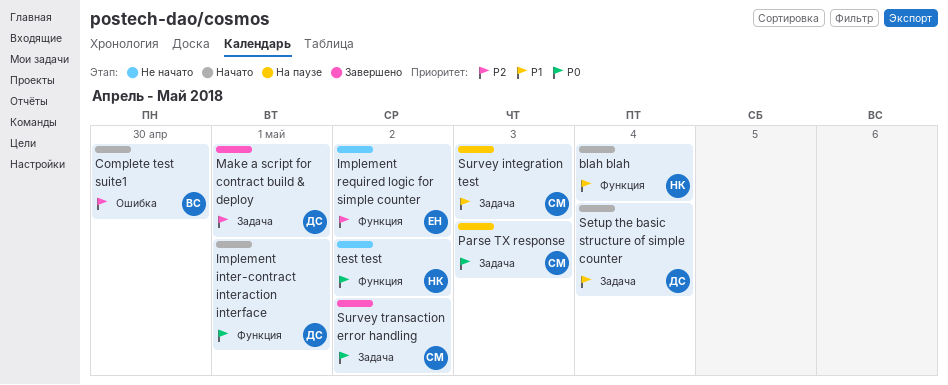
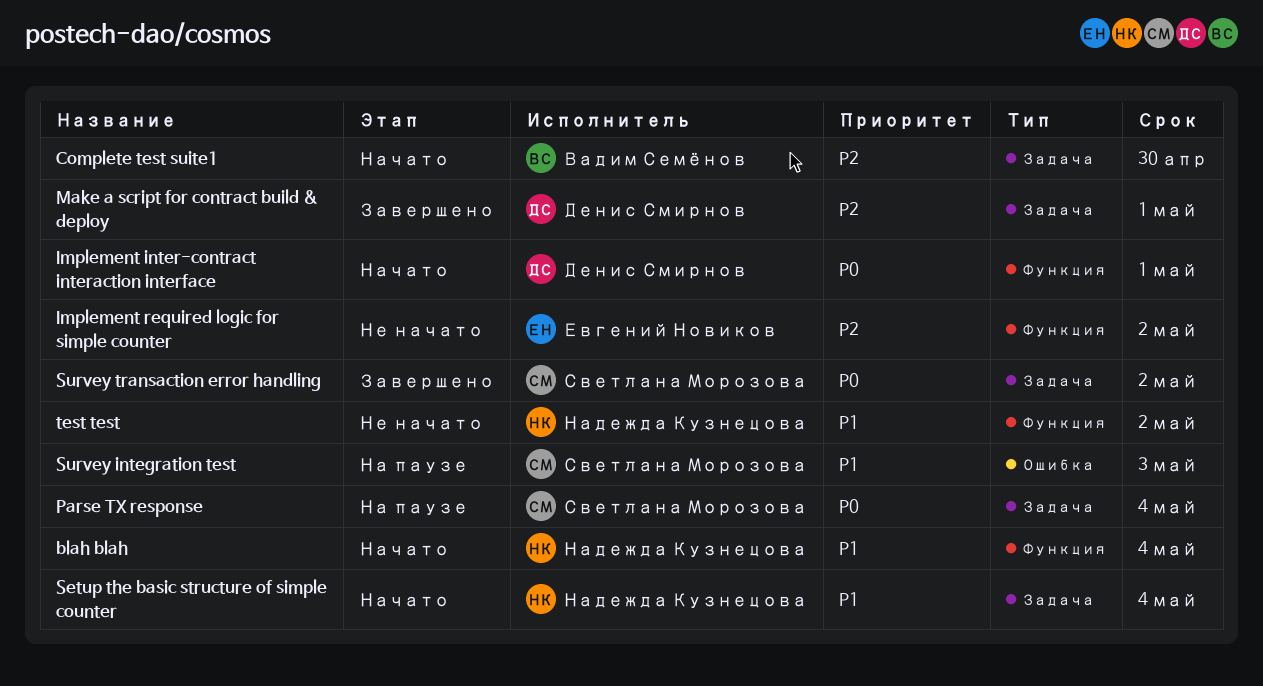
Complete test suite1, label: Ошибка -> Задача
Parse TX response, due: May 3 -> May 4
Setup the basic structure of simple counter, owner: Денис Смирнов -> Надежда Кузнецова
Survey integration test, label: Задача -> Ошибка
test test, priority: P0 -> P1

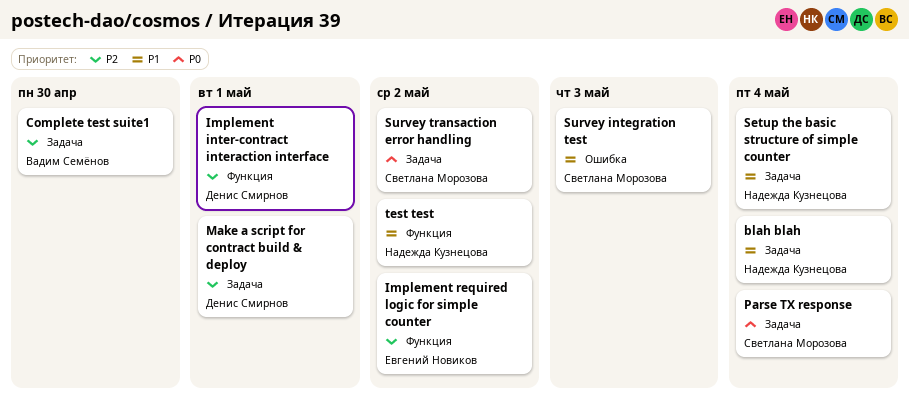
blah blah, label: Функция -> Задача
Implement inter-contract interaction interface, priority: P0 -> P2

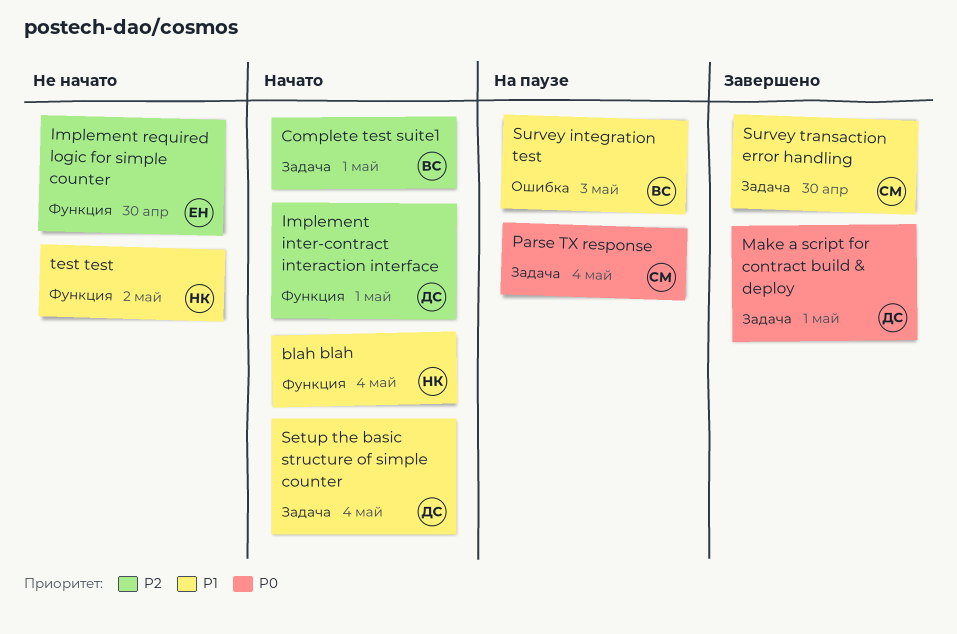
blah blah, label: Задача -> Функция
Complete test suite1, due: Apr 30 -> May 1
Implement required logic for simple counter, due: May 2 -> Apr 30
Make a script for contract build & deploy, priority: P2 -> P0
Setup the basic structure of simple counter, owner: Надежда Кузнецова -> Денис Смирнов
Survey integration test, owner: Светлана Морозова -> Вадим Семёнов
Survey transaction error handling, priority: P0 -> P1
Survey transaction error handling, due: May 2 -> Apr 30

